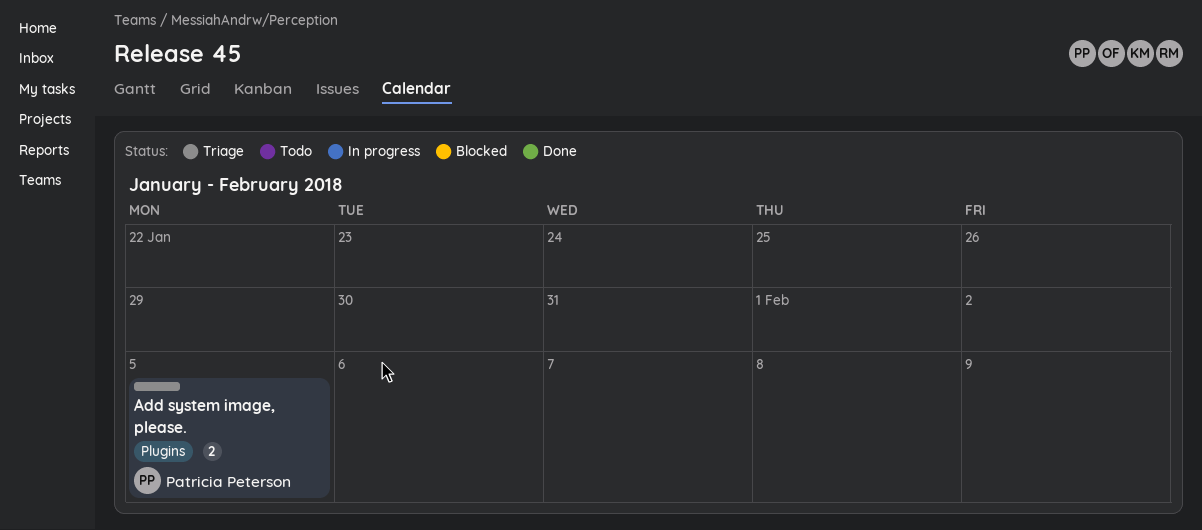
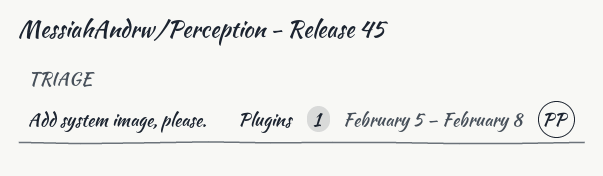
Add system image, please., estimate: 2 -> 1
Add system image, please., due: Feb 5 -> Feb 8

